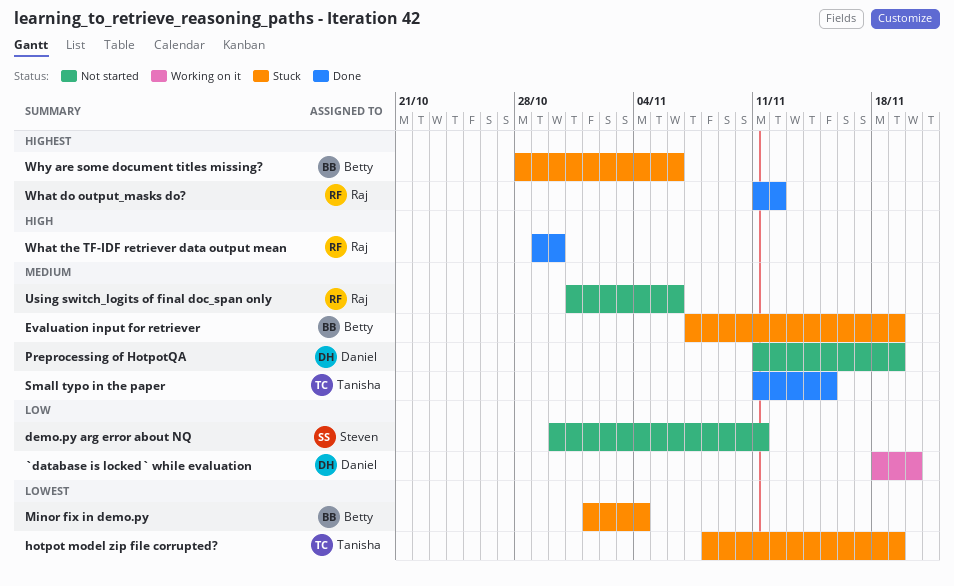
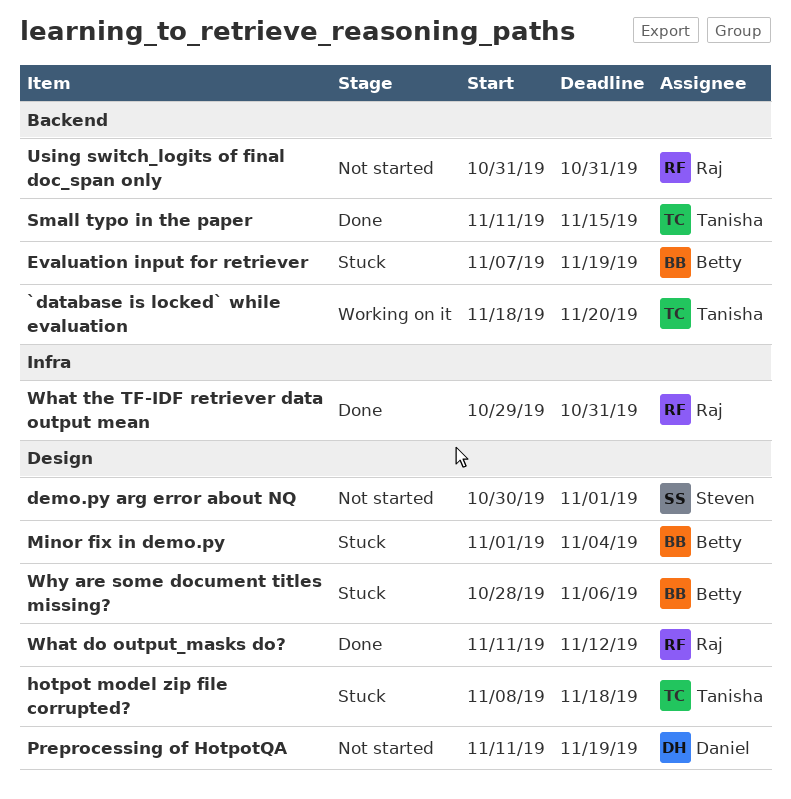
`database is locked` while evaluation, owner: Daniel -> Tanisha
demo.py arg error about NQ, due: Nov 11 -> Nov 1
hotpot model zip file corrupted?, due: Nov 19 -> Nov 18
Using switch_logits of final doc_span only, due: Nov 6 -> Oct 31
What the TF-IDF retriever data output mean, due: Oct 30 -> Oct 31

